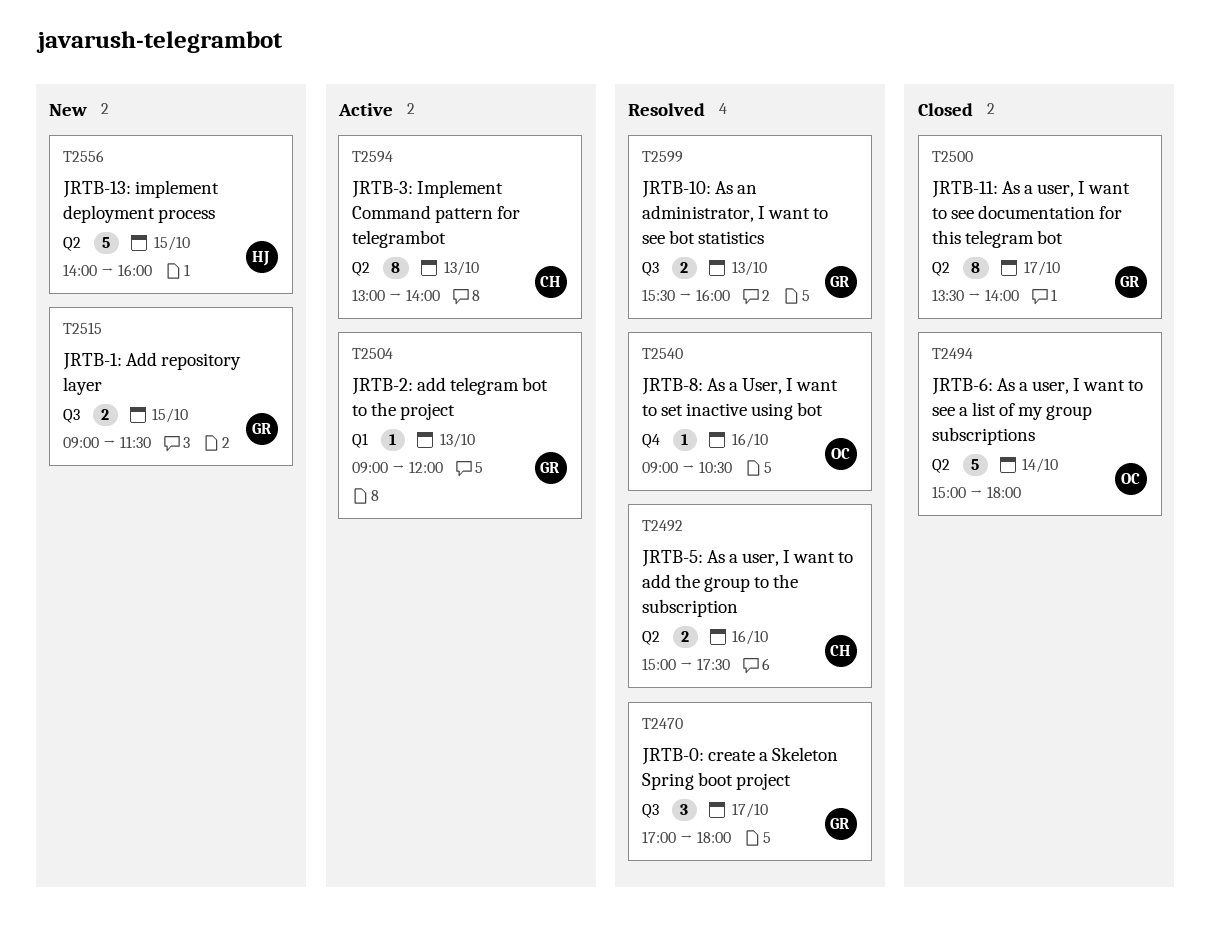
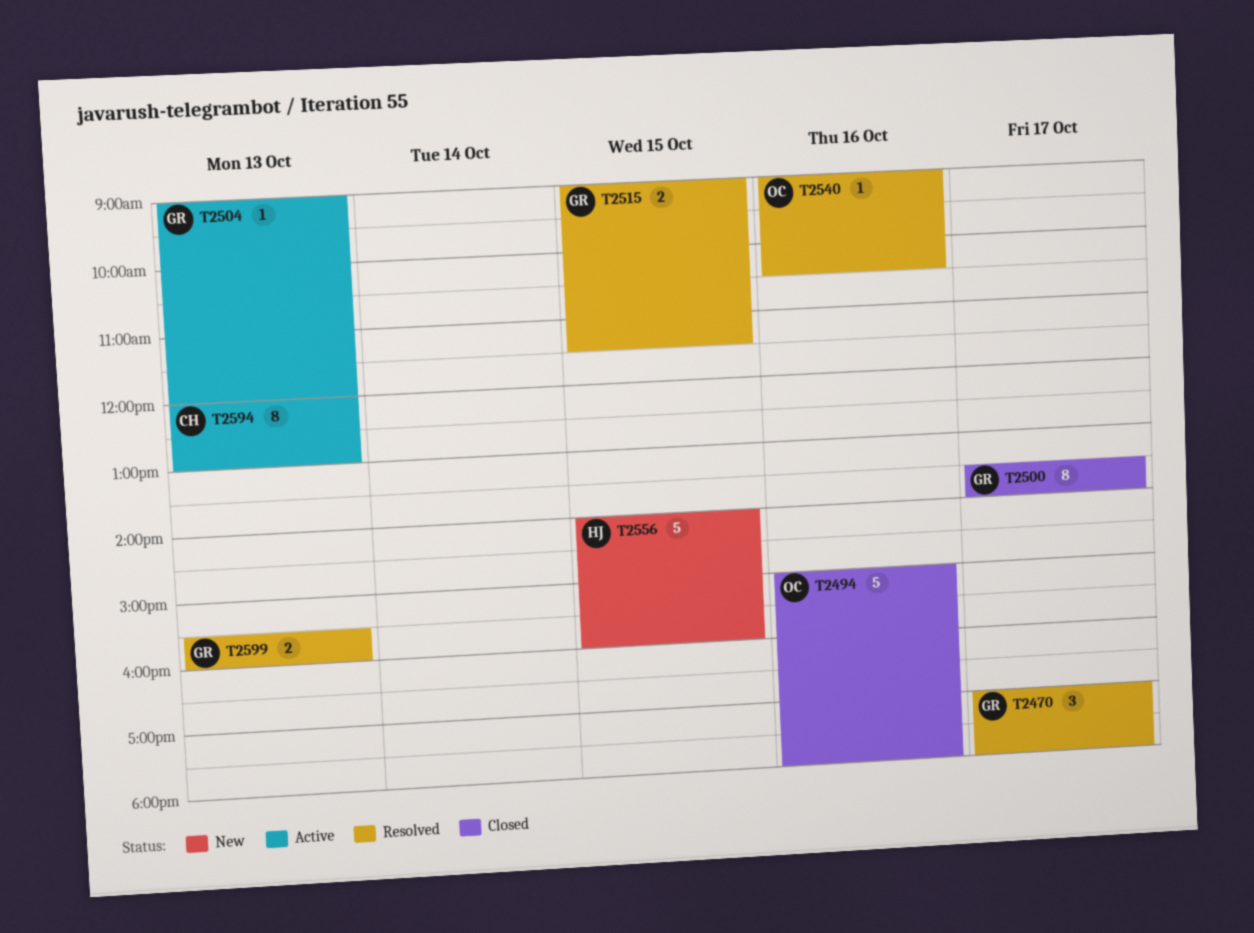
T2492: present -> none
T2494, day: Oct 14 -> Oct 16
T2515, status: New -> Resolved
T2594, begins: 13:00 -> 12:00
T2594, ends: 14:00 -> 13:00

